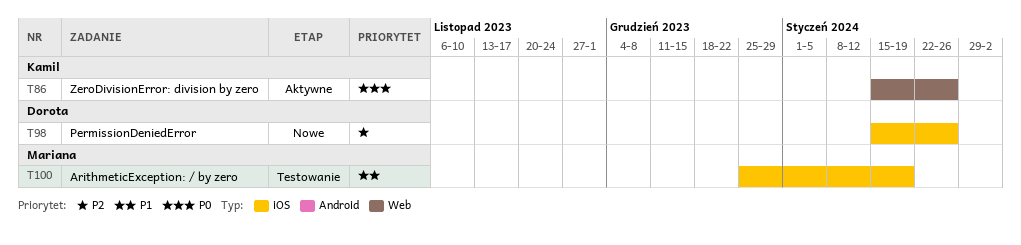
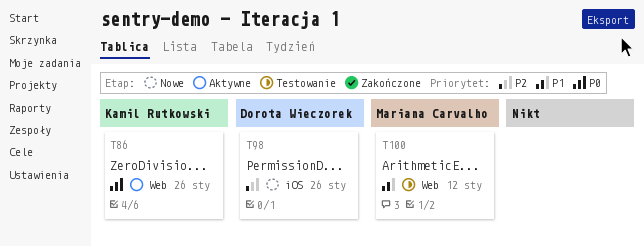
T100, label: iOS -> Web
T100, due: Jan 19 -> Jan 12

